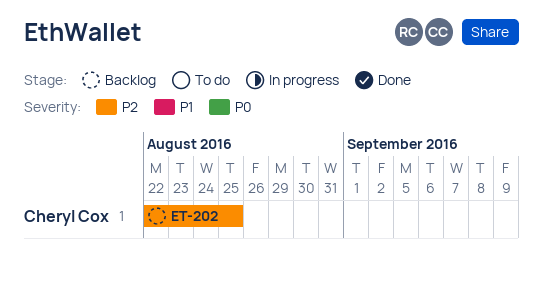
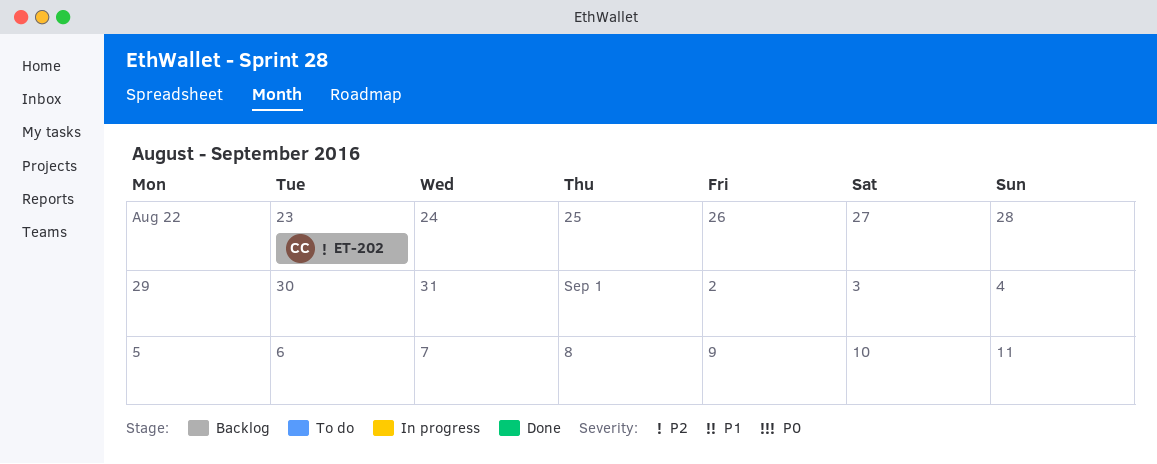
ET-202, start: Aug 22 -> Aug 23
ET-202, due: Aug 25 -> Aug 23

